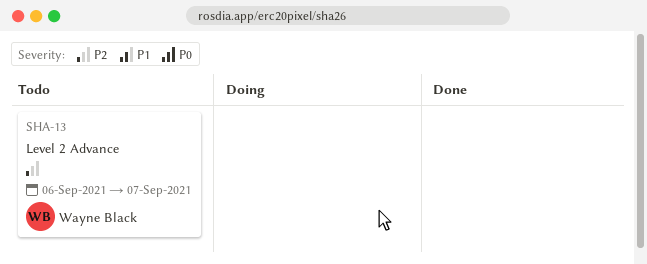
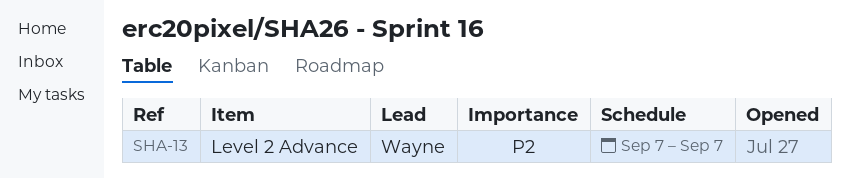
SHA-13, start: Sep 6 -> Sep 7

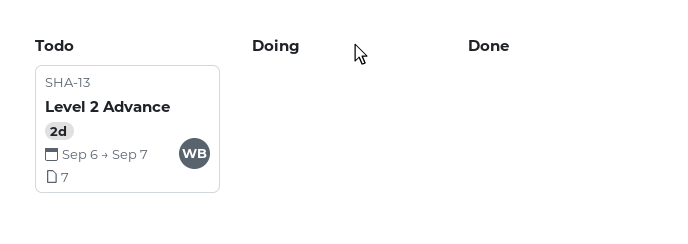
SHA-13, start: Sep 7 -> Sep 6

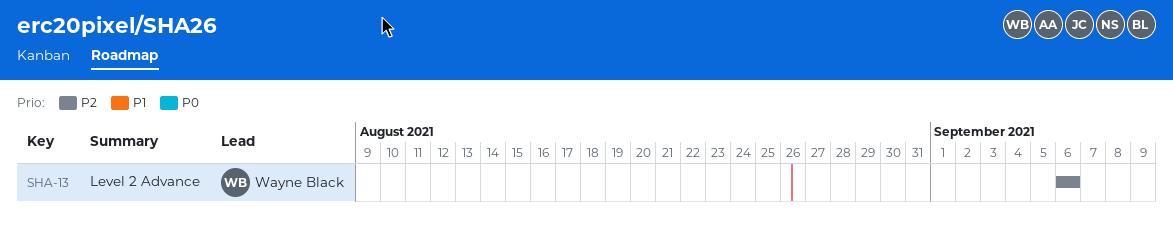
SHA-13, due: Sep 7 -> Sep 6

